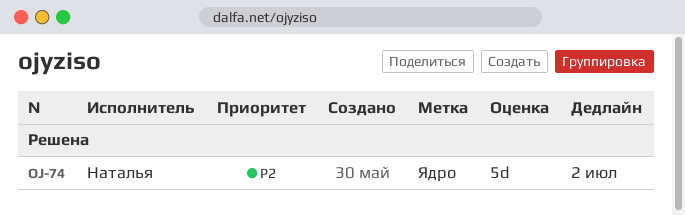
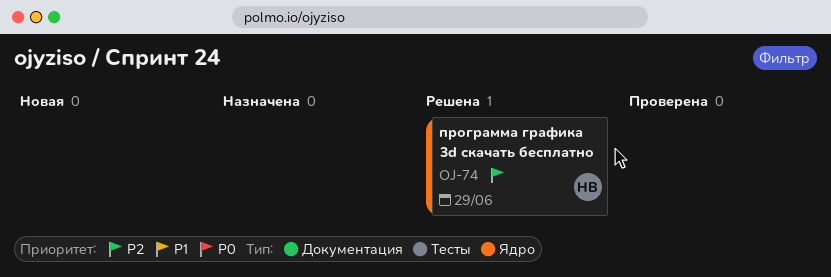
OJ-74, due: Jul 2 -> Jun 29

